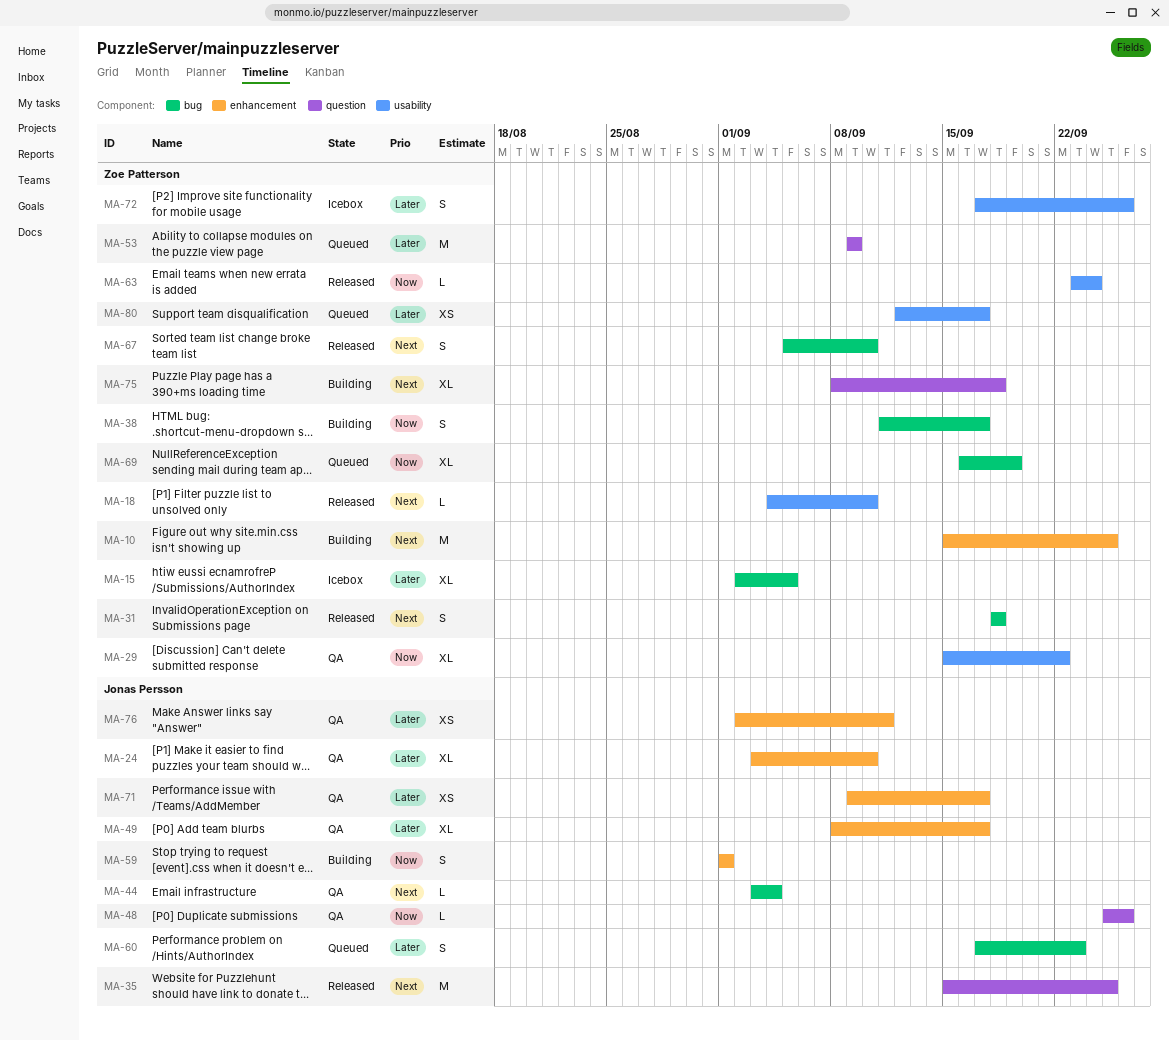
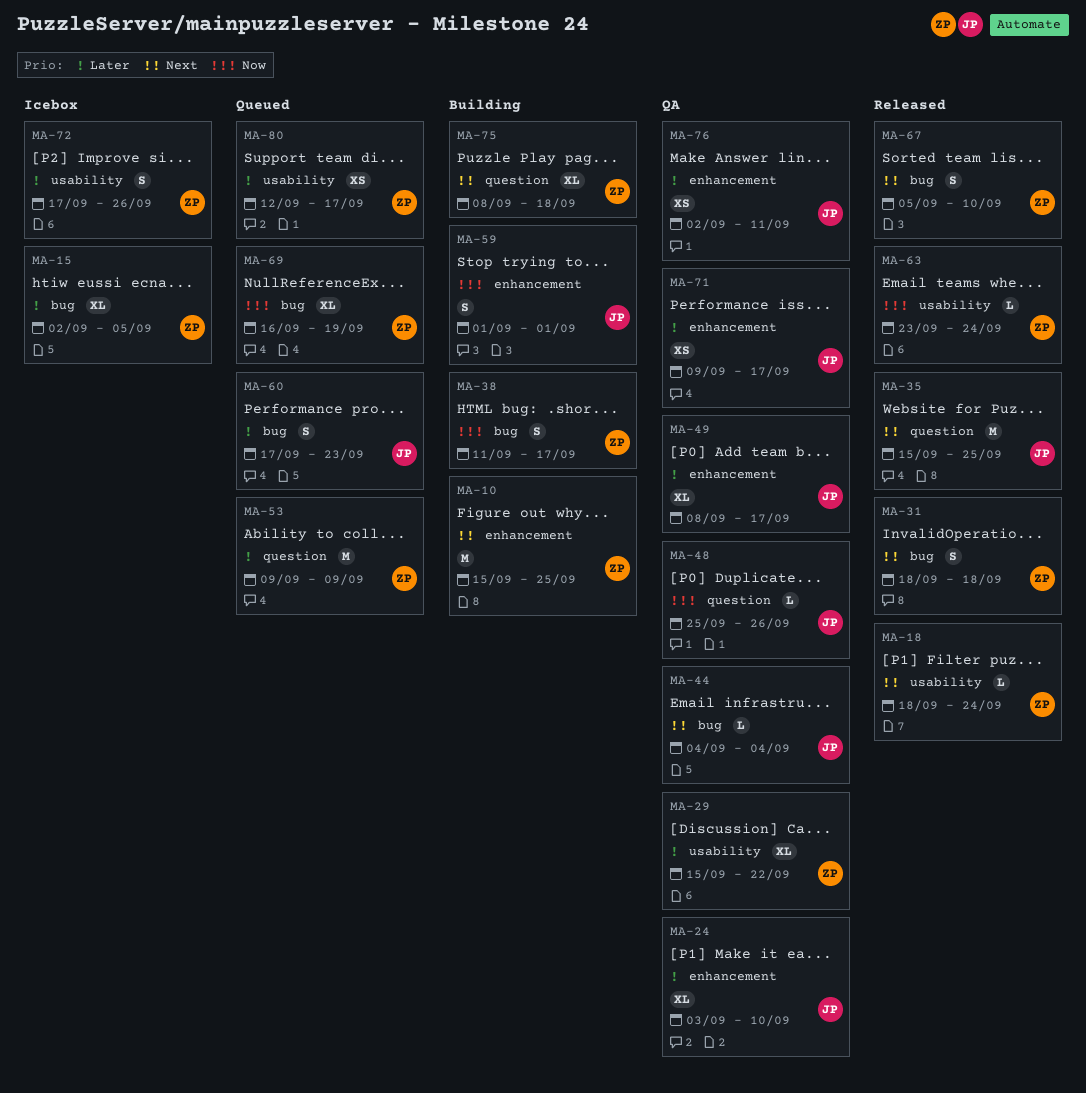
MA-18, start: Sep 4 -> Sep 18
MA-18, due: Sep 10 -> Sep 24
MA-29, priority: Now -> Later
MA-44, start: Sep 3 -> Sep 4

